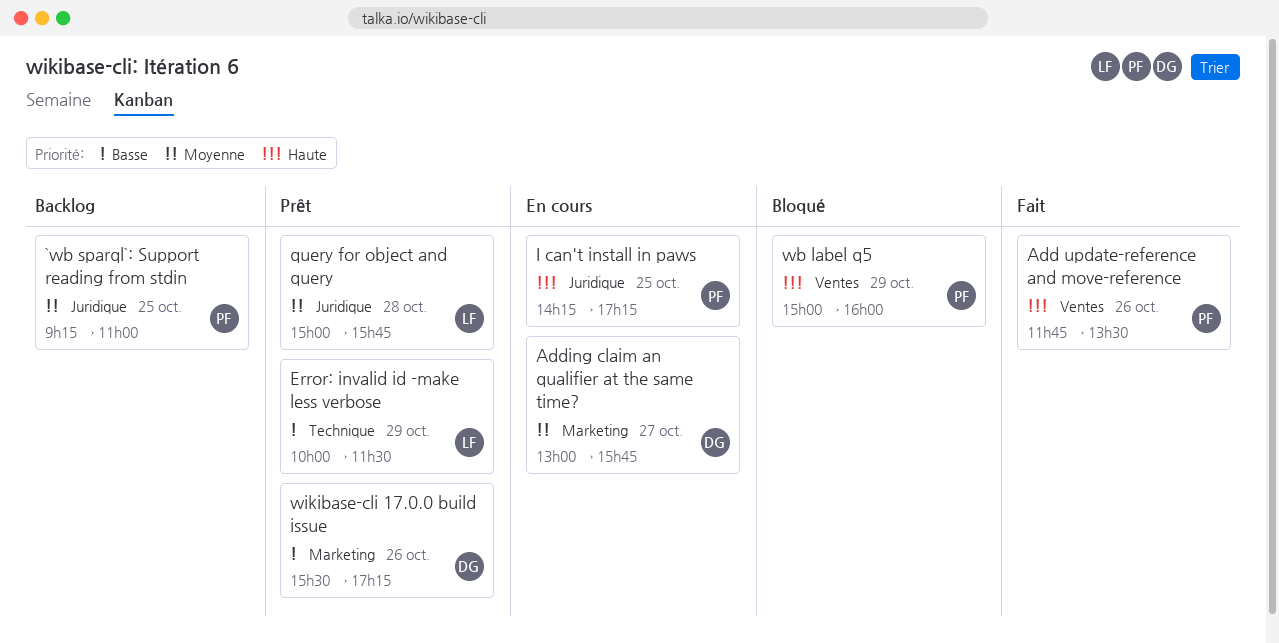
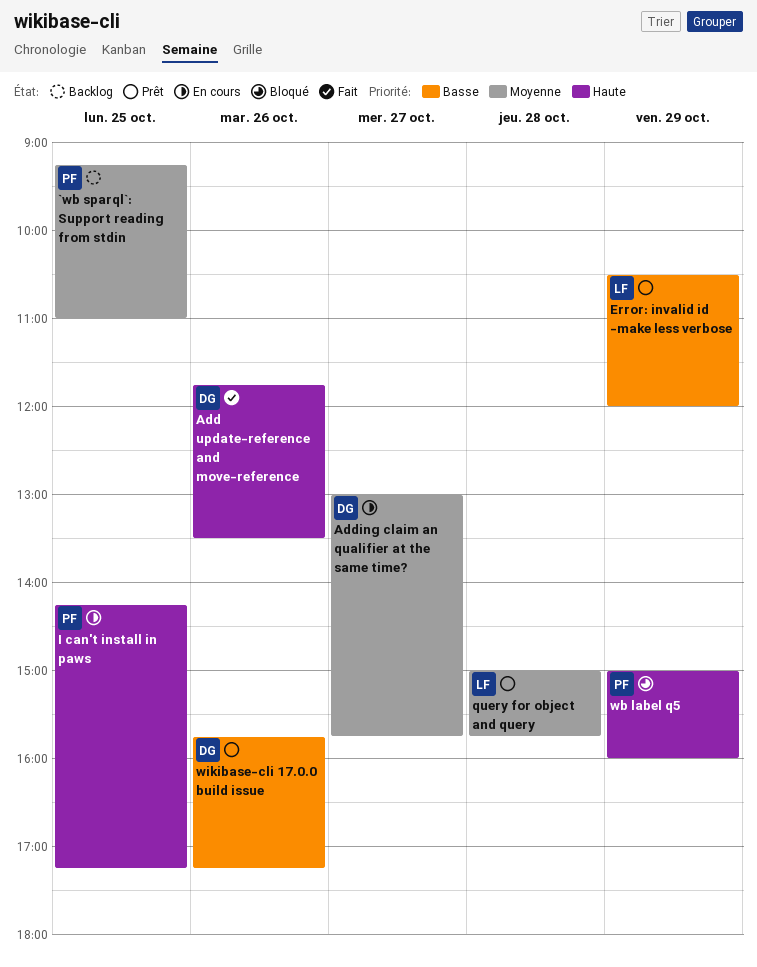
Add update-reference and move-reference, owner: PF -> DG
Error: invalid id -make less verbose, begins: 10:00 -> 10:30
Error: invalid id -make less verbose, ends: 11:30 -> 12:00
wikibase-cli 17.0.0 build issue, begins: 15:30 -> 15:45

